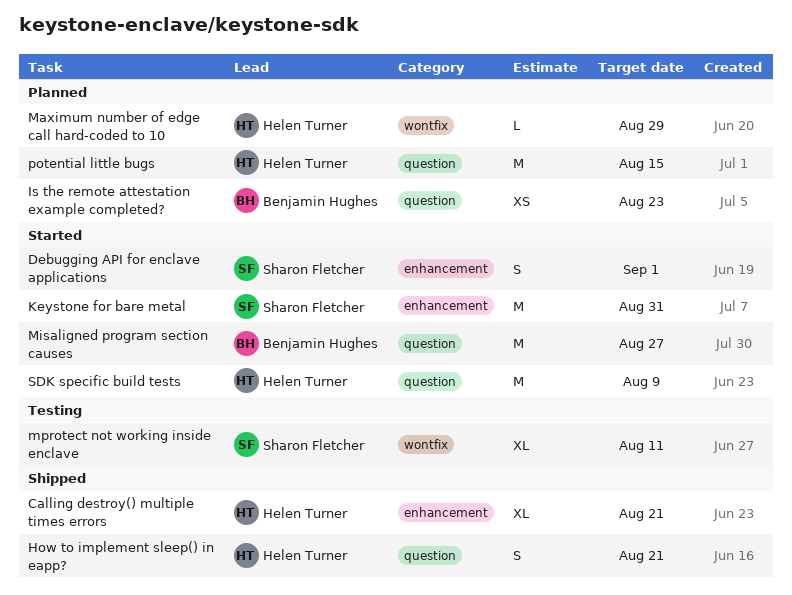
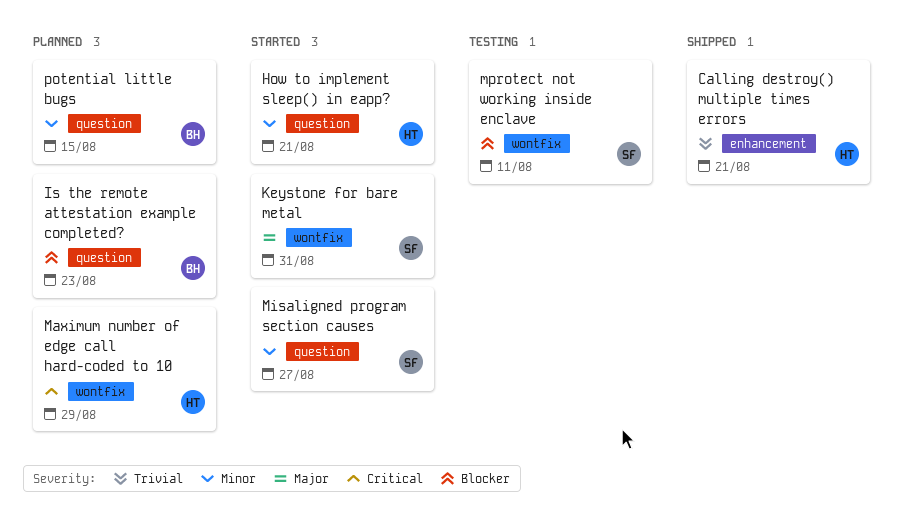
Debugging API for enclave applications: present -> none
How to implement sleep() in eapp?, status: Shipped -> Started
Keystone for bare metal, label: enhancement -> wontfix
Misaligned program section causes, owner: Benjamin Hughes -> Sharon Fletcher
potential little bugs, owner: Helen Turner -> Benjamin Hughes
SDK specific build tests: present -> none

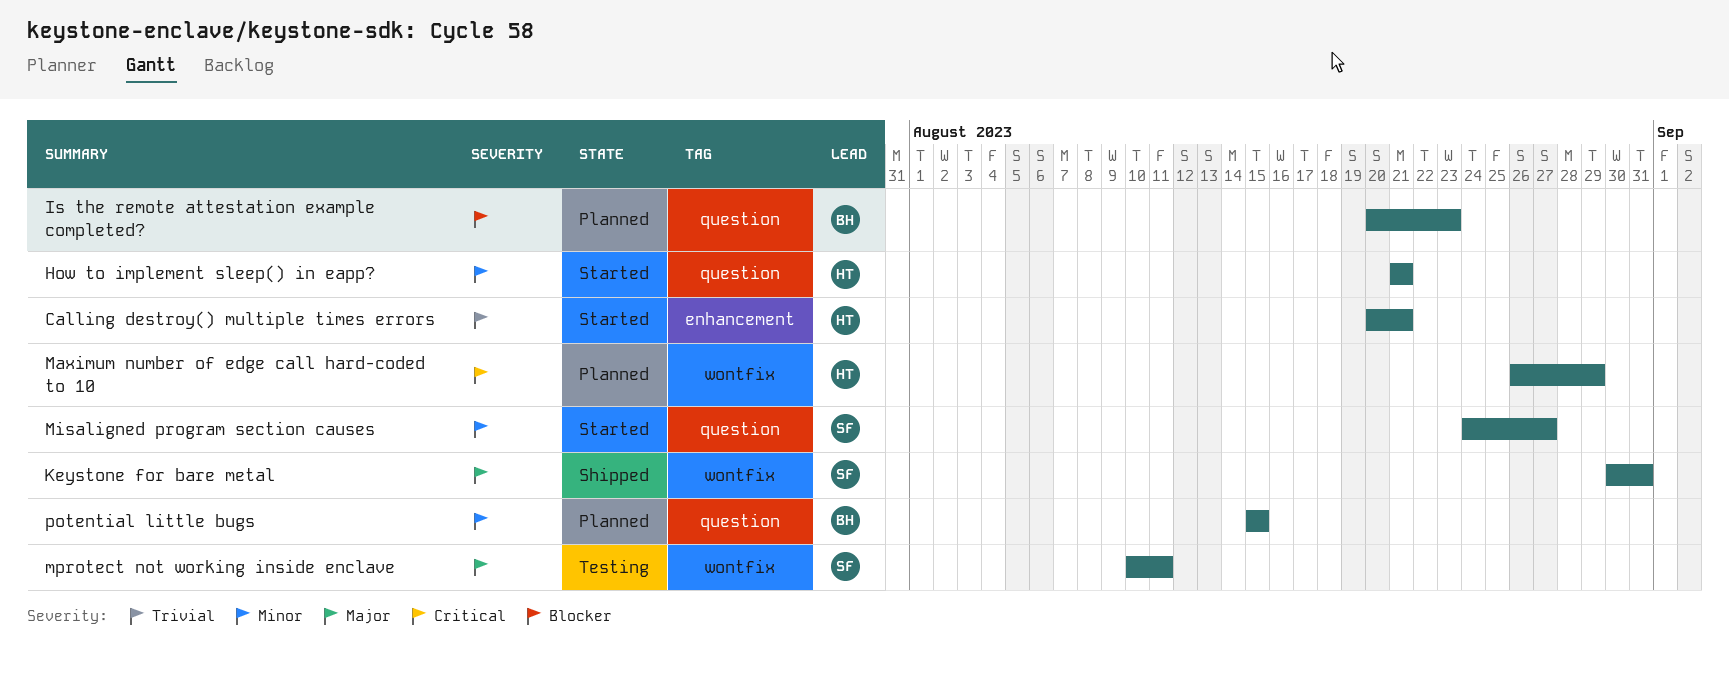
Calling destroy() multiple times errors, status: Shipped -> Started
Keystone for bare metal, status: Started -> Shipped
mprotect not working inside enclave, priority: Blocker -> Major

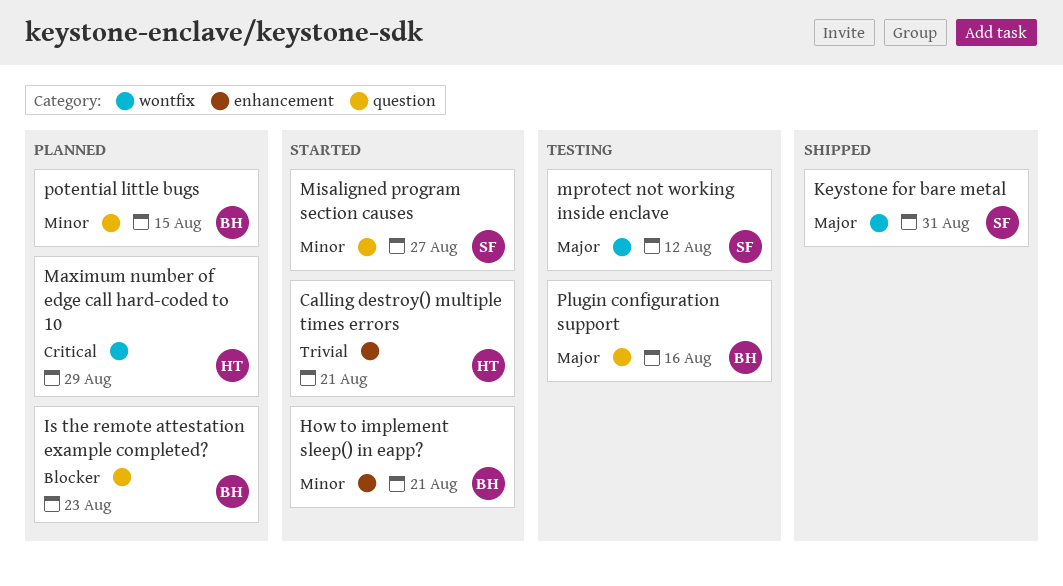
How to implement sleep() in eapp?, owner: HT -> BH
How to implement sleep() in eapp?, label: question -> enhancement
mprotect not working inside enclave, due: Aug 11 -> Aug 12
Plugin configuration support: none -> present

